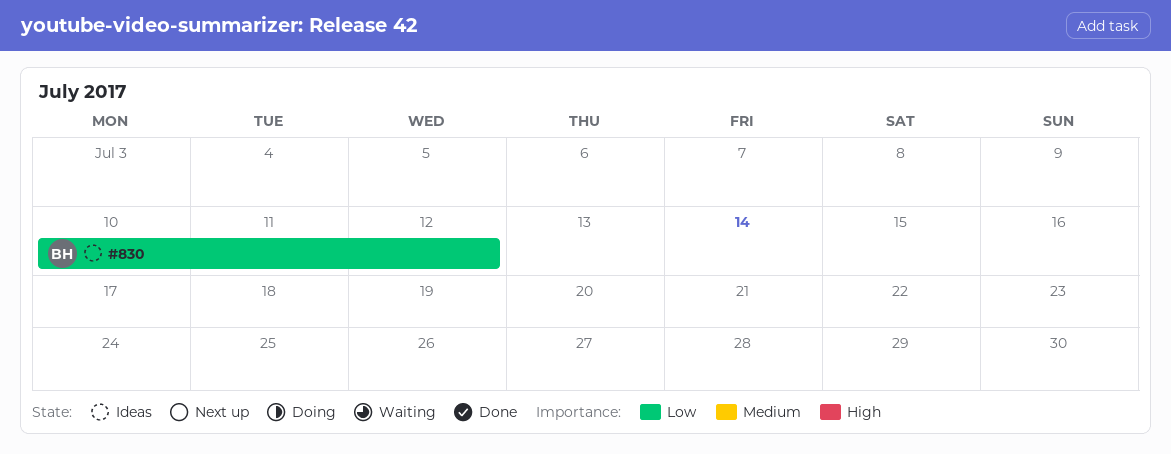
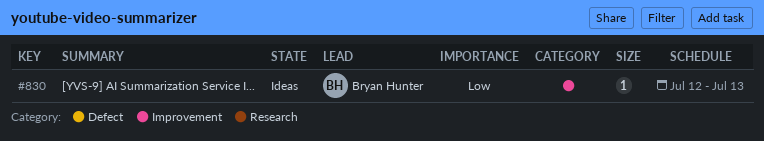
#830, start: Jul 10 -> Jul 12
#830, due: Jul 12 -> Jul 13

